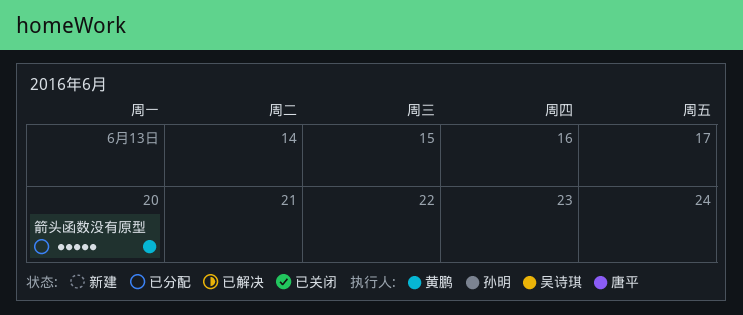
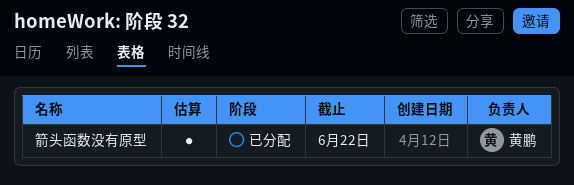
箭头函数没有原型, estimate: 5 -> 1
箭头函数没有原型, due: Jun 20 -> Jun 22

